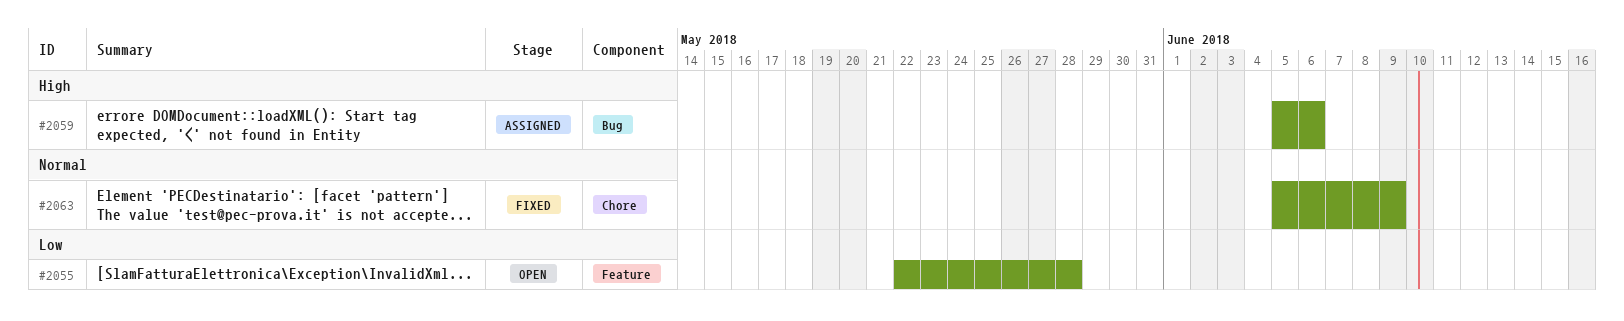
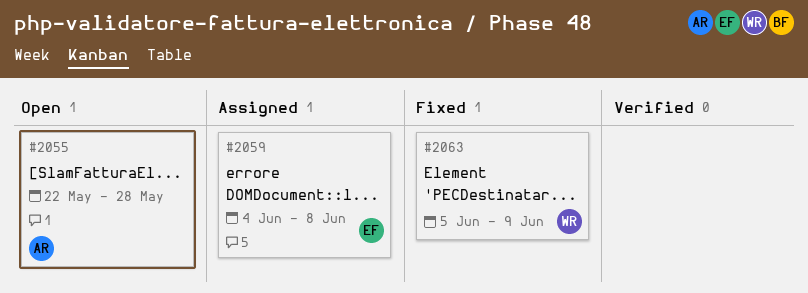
#2059, start: Jun 5 -> Jun 4
#2059, due: Jun 6 -> Jun 8

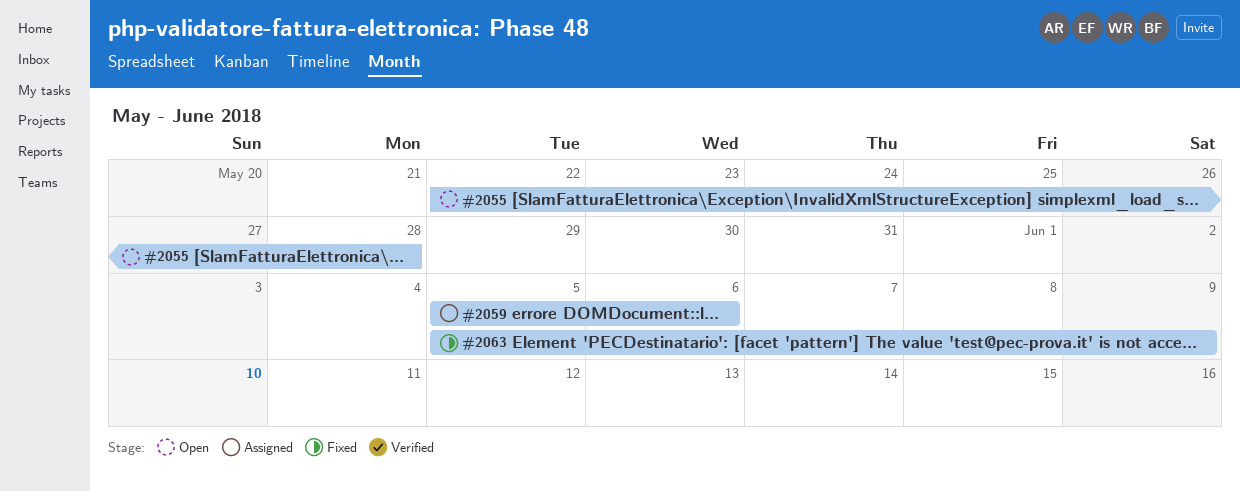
#2059, start: Jun 4 -> Jun 5
#2059, due: Jun 8 -> Jun 6

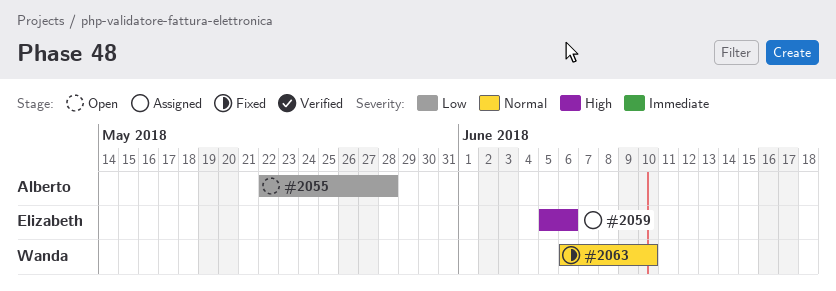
#2063, start: Jun 5 -> Jun 6
#2063, due: Jun 9 -> Jun 10

